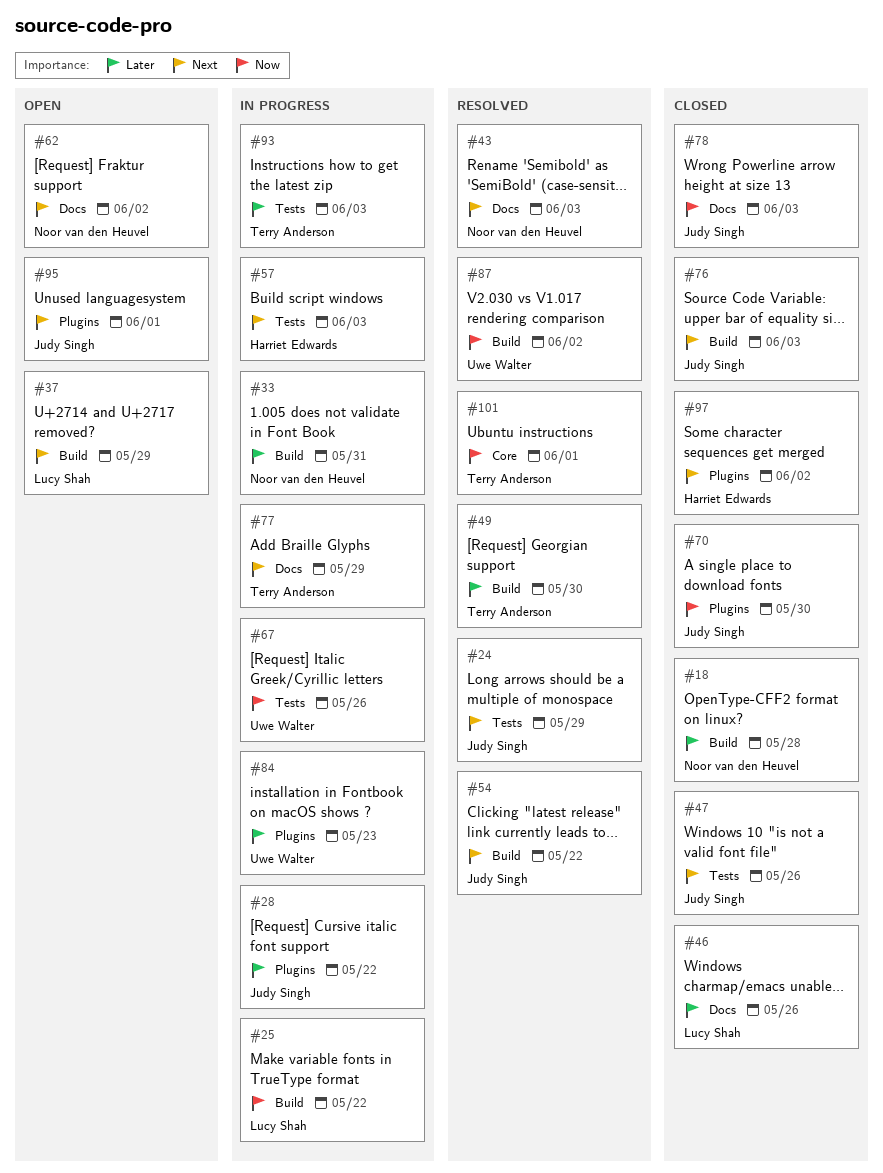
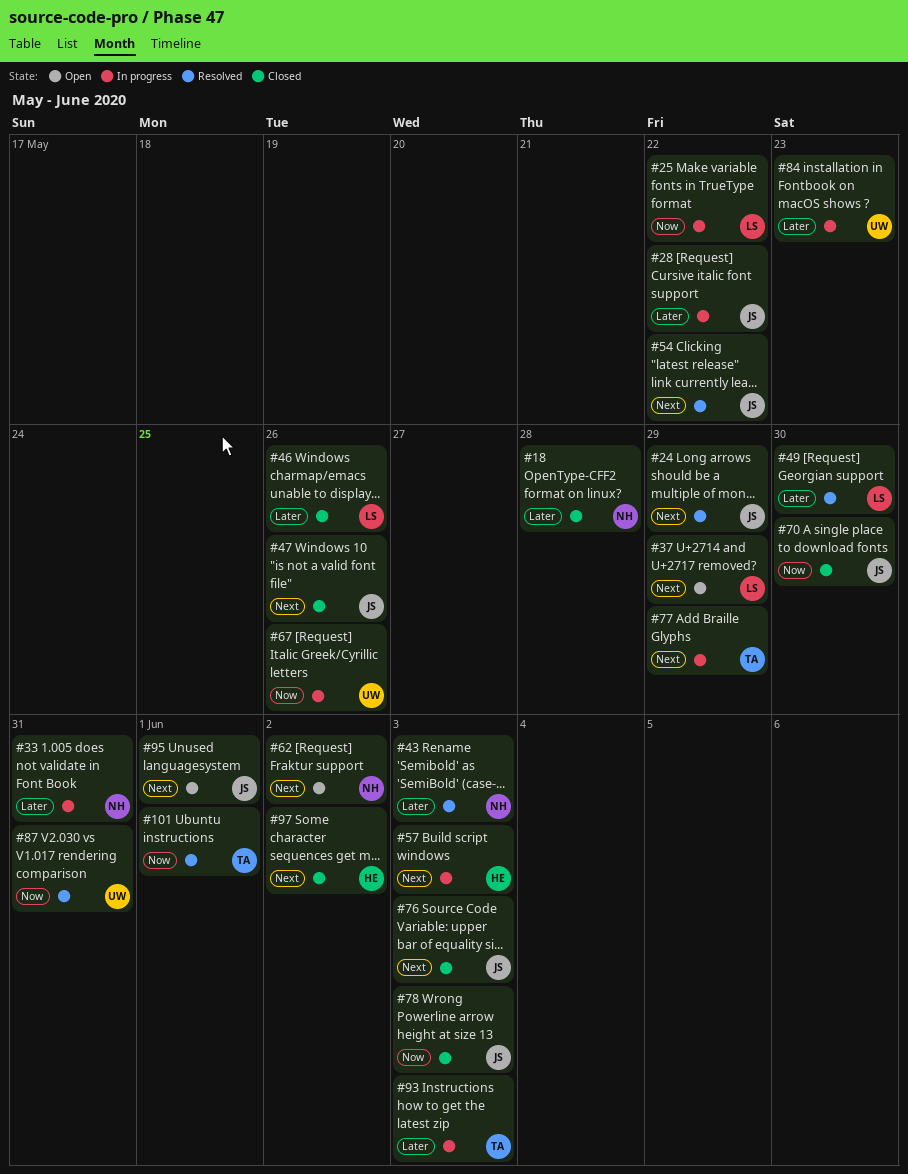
#43, priority: Next -> Later
#49, owner: Terry Anderson -> Lucy Shah
#87, due: Jun 2 -> May 31

